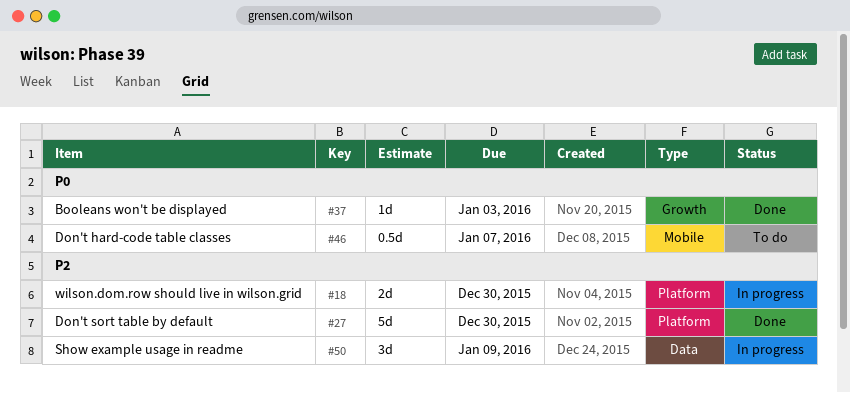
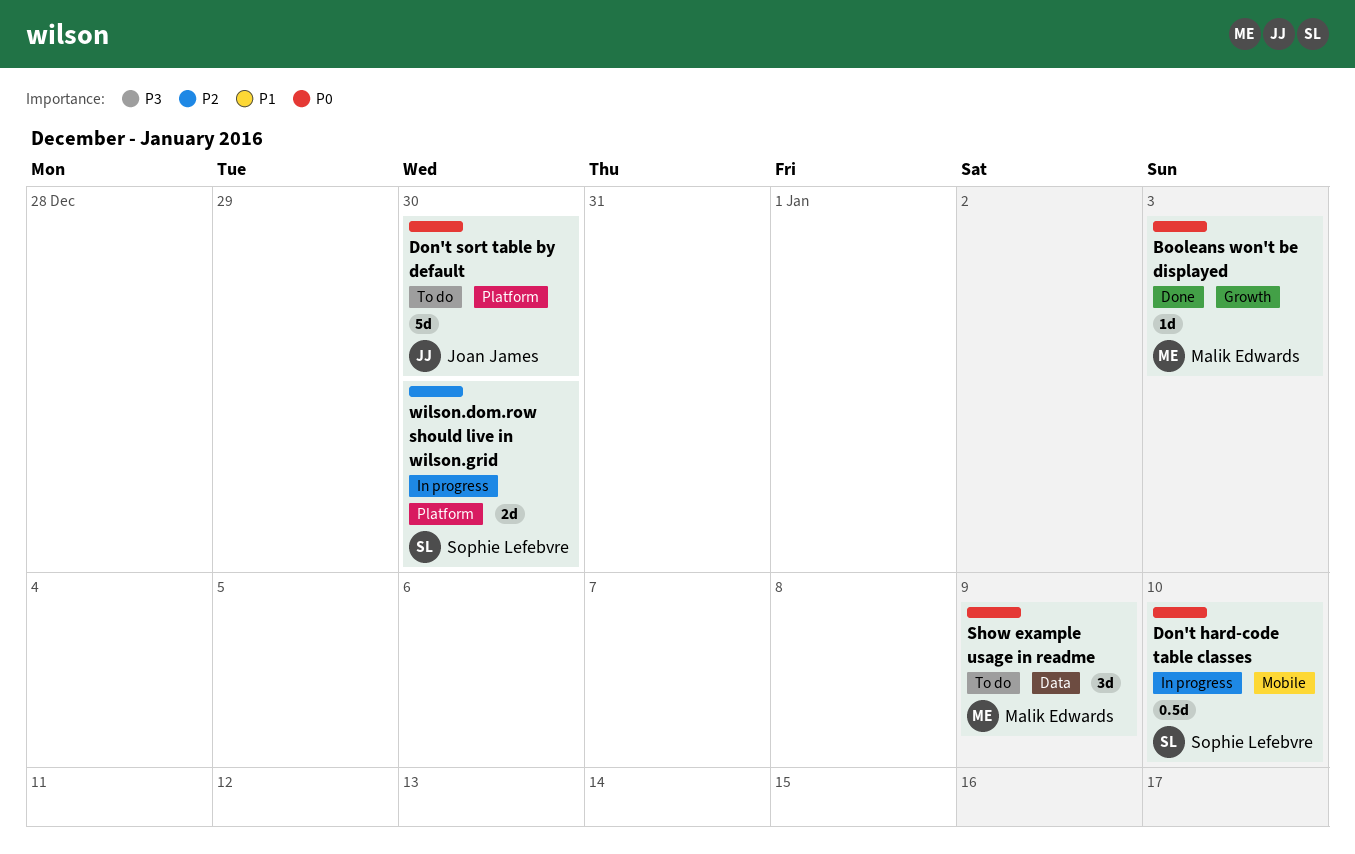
Don't hard-code table classes, status: To do -> In progress
Don't hard-code table classes, due: Jan 7 -> Jan 10
Don't sort table by default, status: Done -> To do
Don't sort table by default, priority: P2 -> P0
Show example usage in readme, status: In progress -> To do
Show example usage in readme, priority: P2 -> P0

